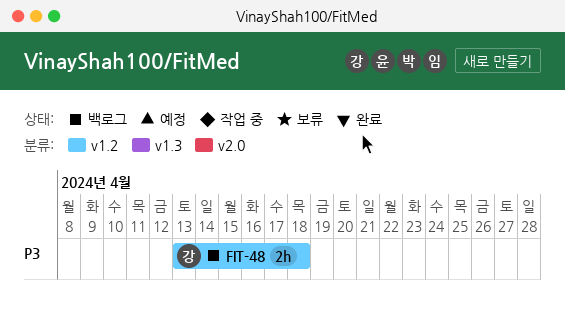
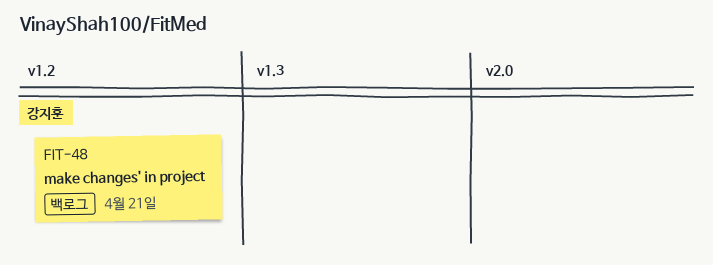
FIT-48, due: Apr 18 -> Apr 21

